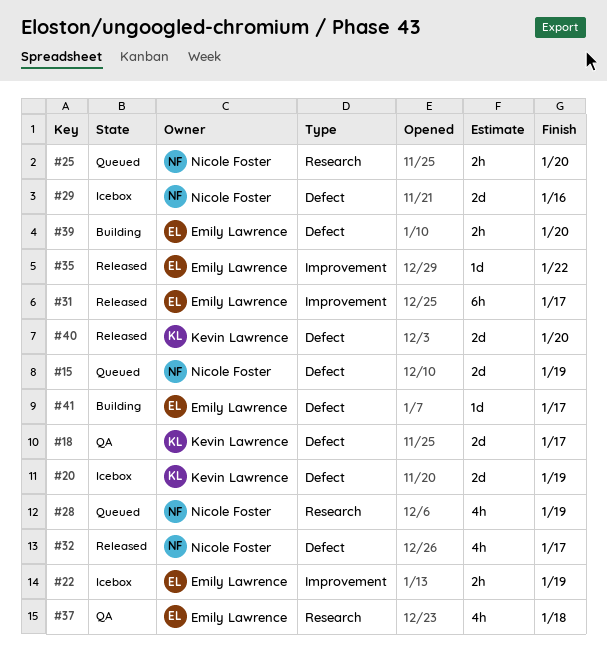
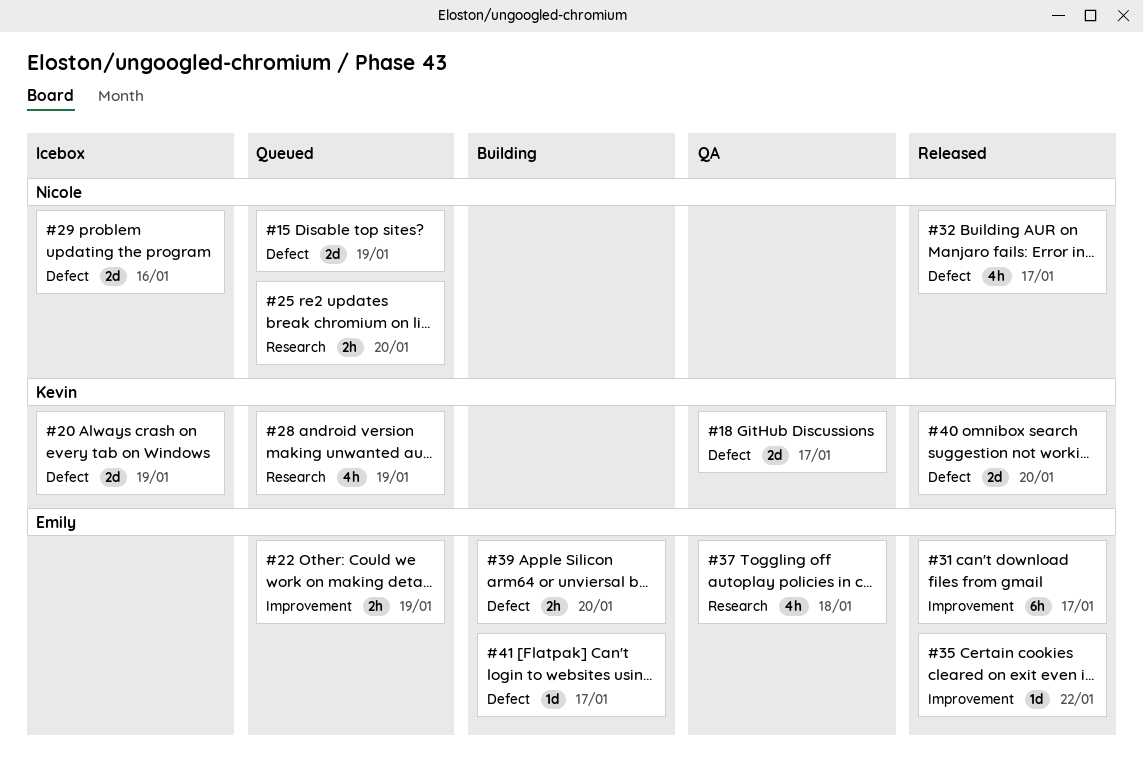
#22, status: Icebox -> Queued
#28, owner: Nicole Foster -> Kevin Lawrence

